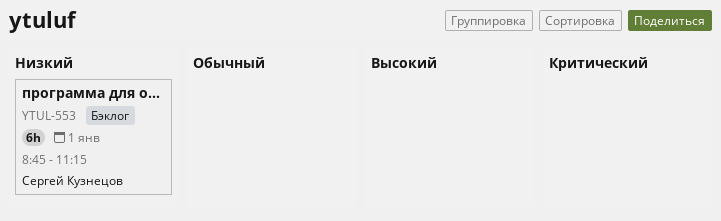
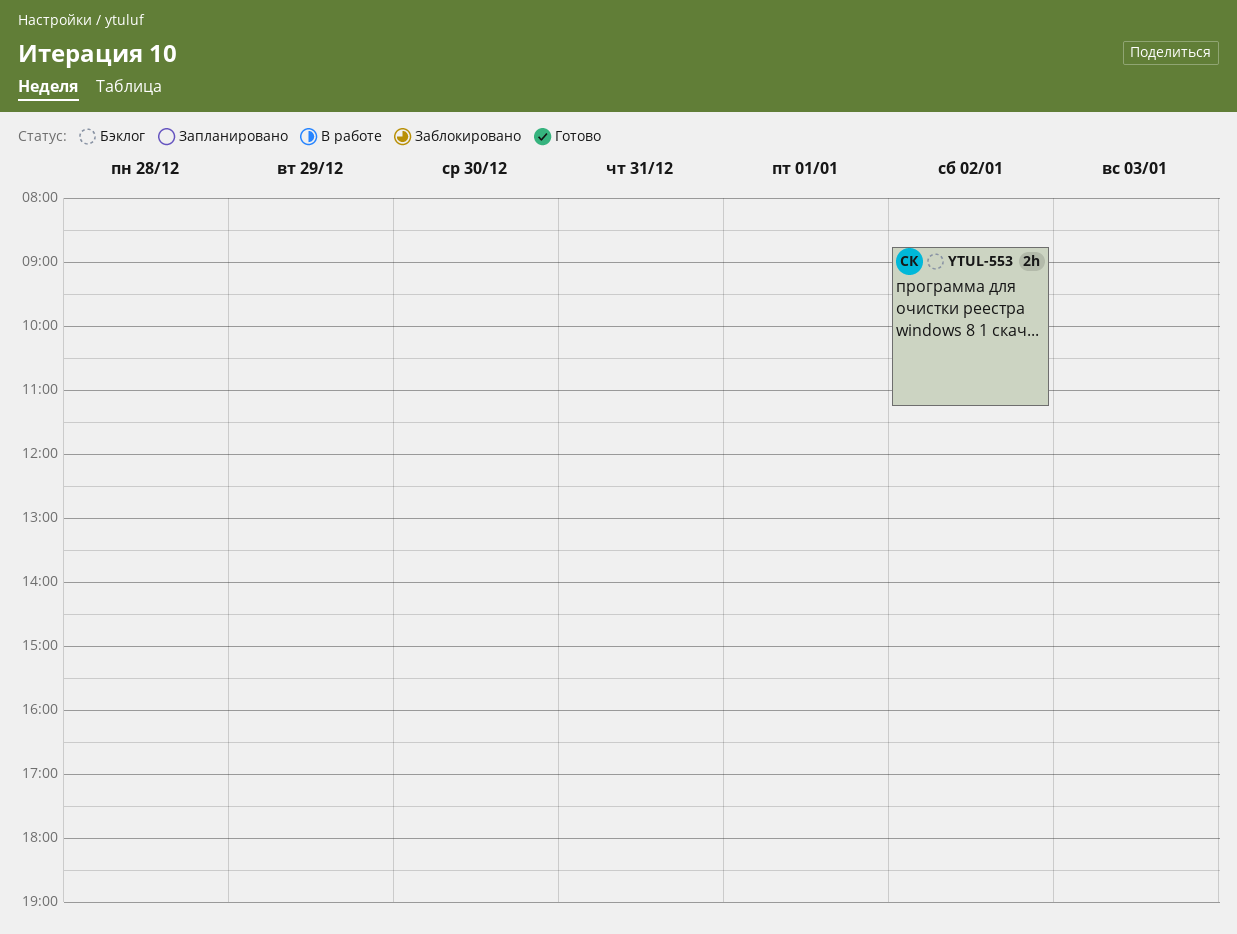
YTUL-553, estimate: 6h -> 2h
YTUL-553, day: Jan 1 -> Jan 2

